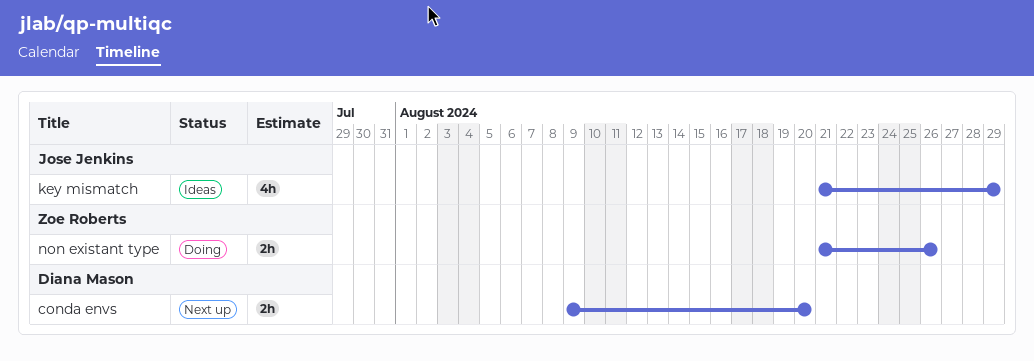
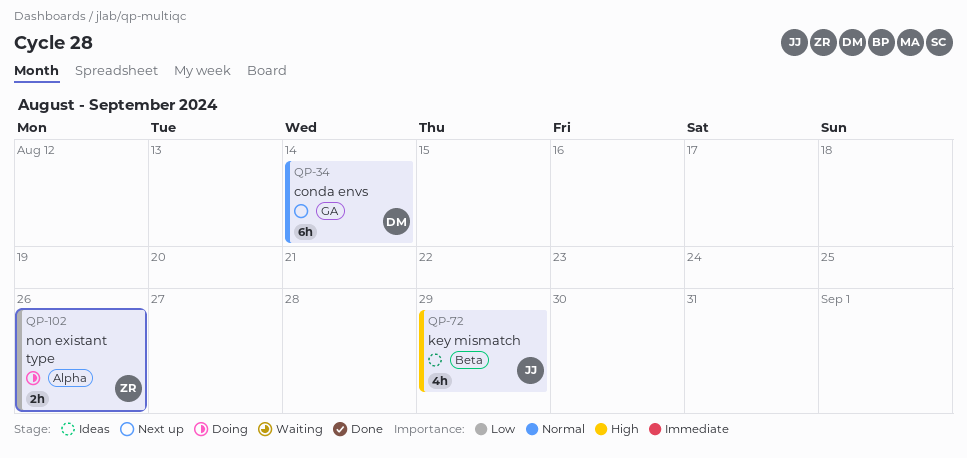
conda envs, estimate: 2h -> 6h
conda envs, due: Aug 20 -> Aug 14

